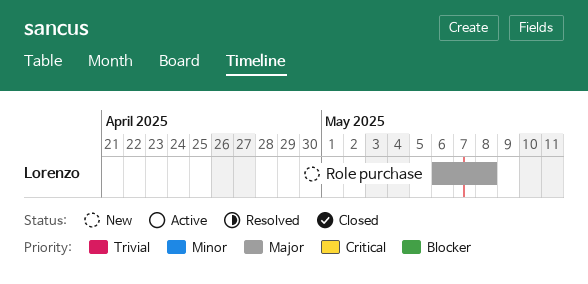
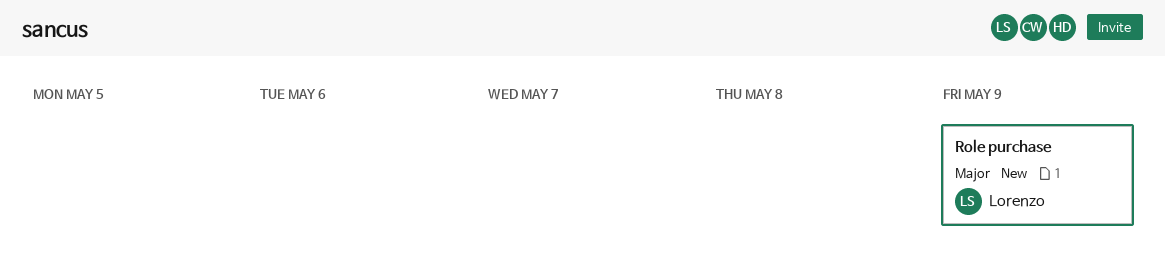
Role purchase, due: May 8 -> May 9

